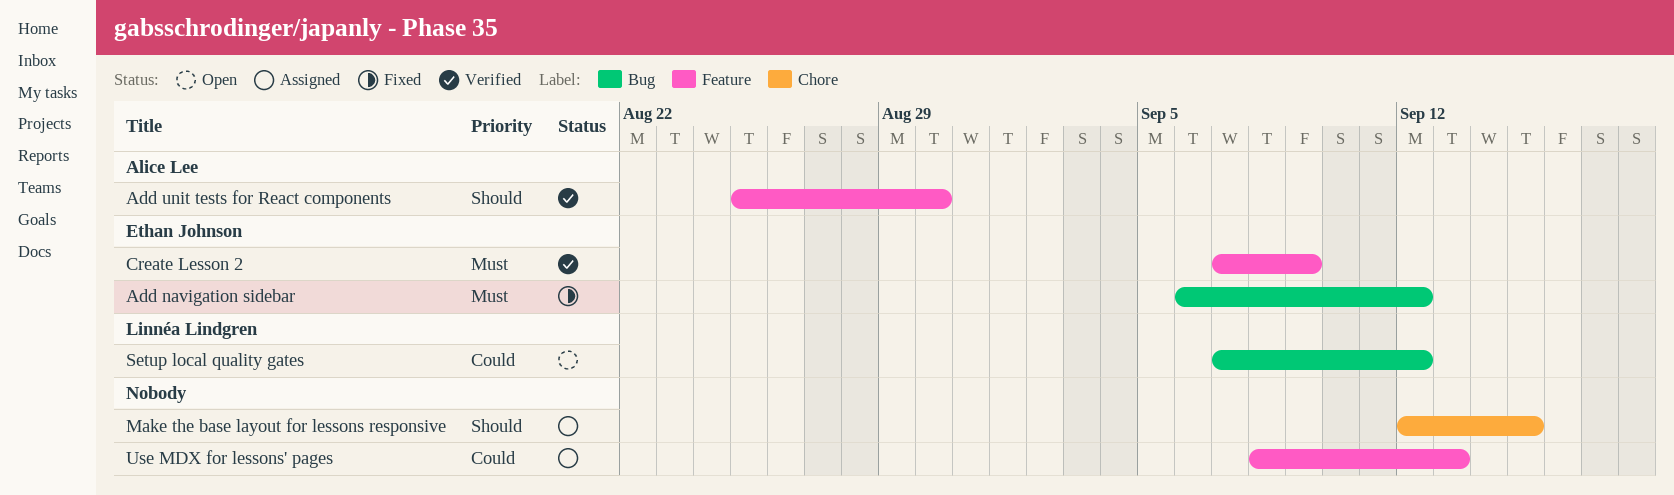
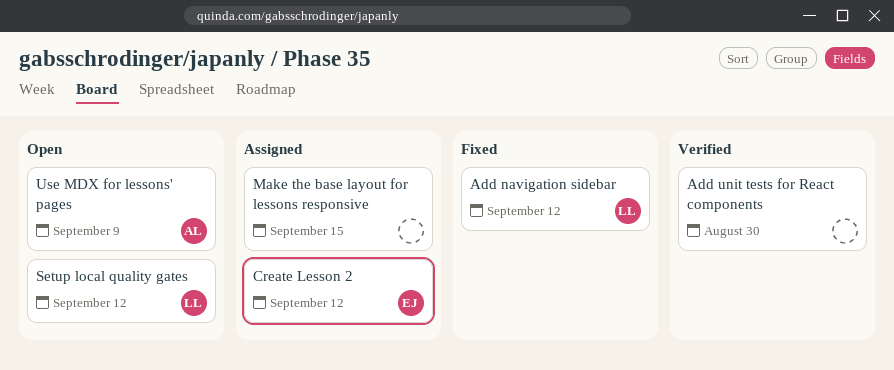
Add navigation sidebar, owner: Ethan Johnson -> Linnéa Lindgren
Add unit tests for React components, owner: Alice Lee -> none
Create Lesson 2, status: Verified -> Assigned
Create Lesson 2, due: Sep 9 -> Sep 12
Use MDX for lessons' pages, status: Assigned -> Open
Use MDX for lessons' pages, owner: none -> Alice Lee
Use MDX for lessons' pages, due: Sep 13 -> Sep 9

